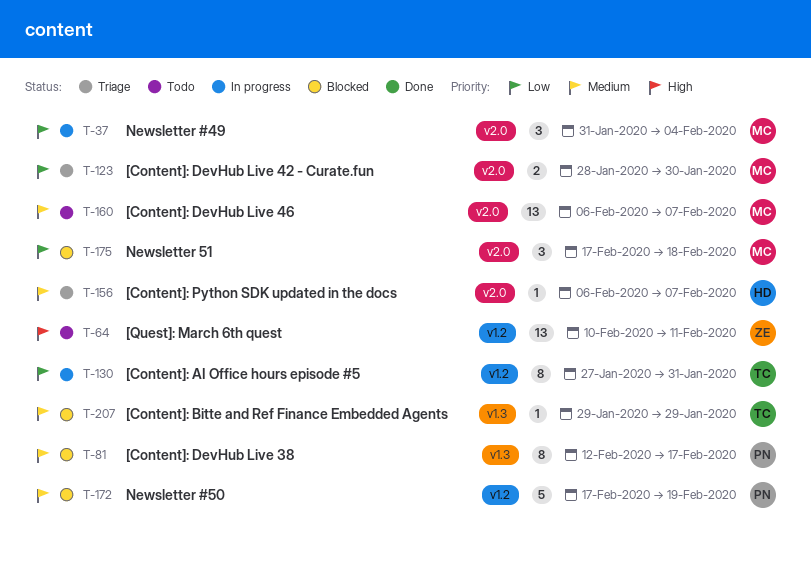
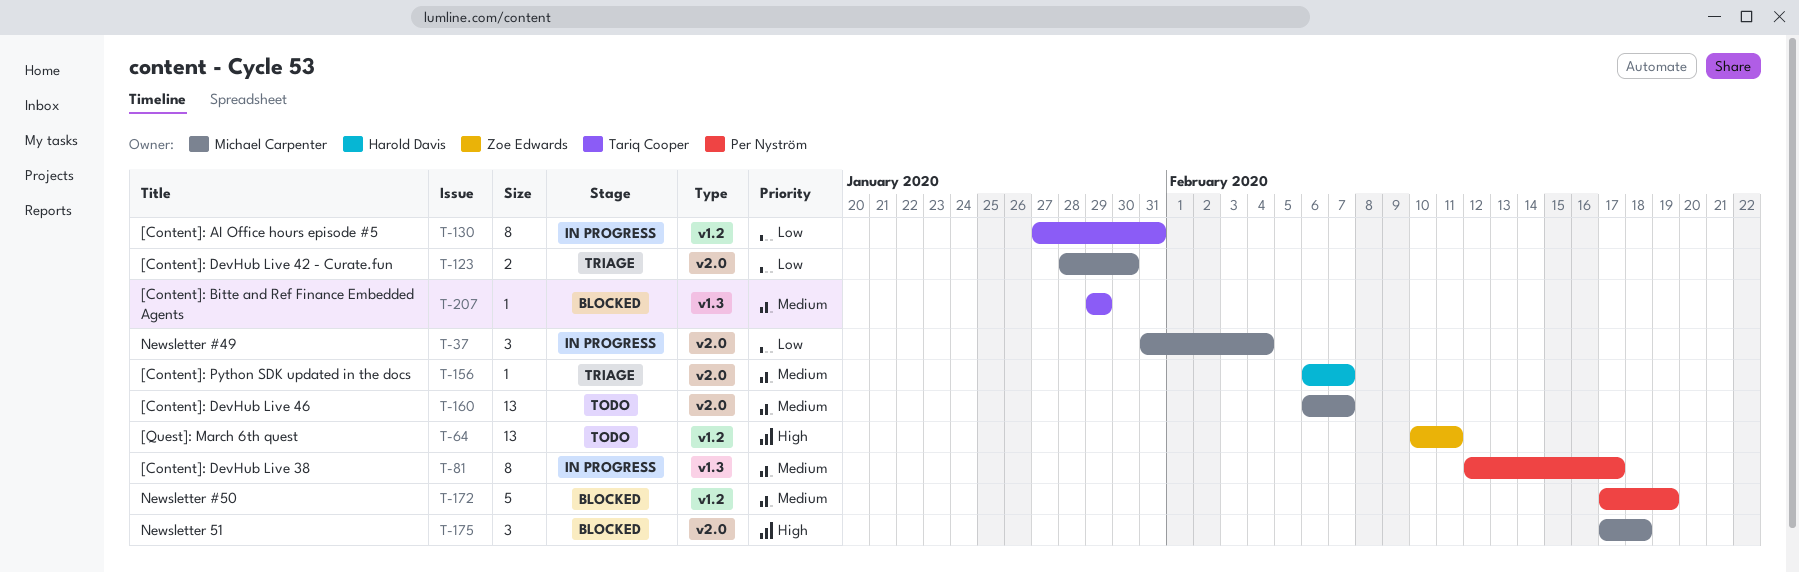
T-81, status: Blocked -> In progress
T-175, priority: Low -> High

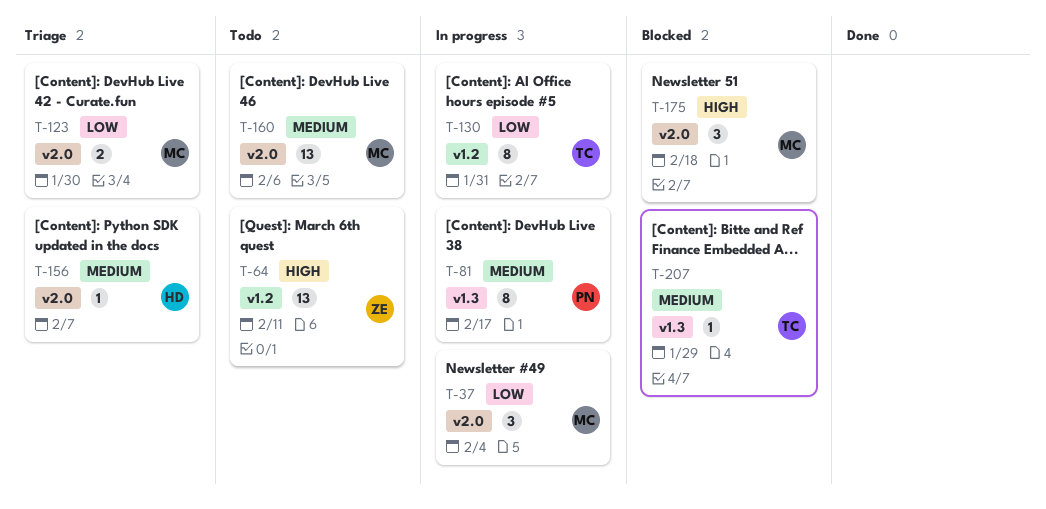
T-160, due: Feb 7 -> Feb 6
T-172: present -> none

